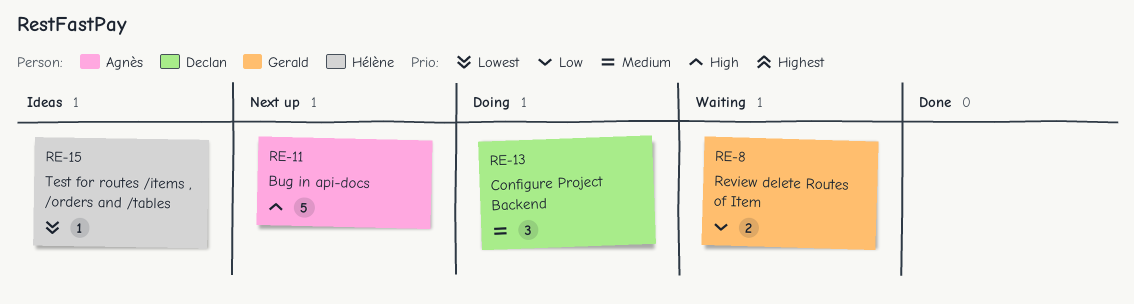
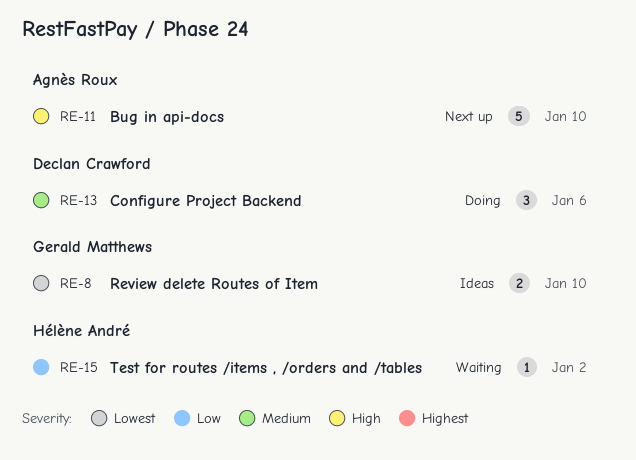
RE-8, status: Waiting -> Ideas
RE-8, priority: Low -> Lowest
RE-15, status: Ideas -> Waiting
RE-15, priority: Lowest -> Low

